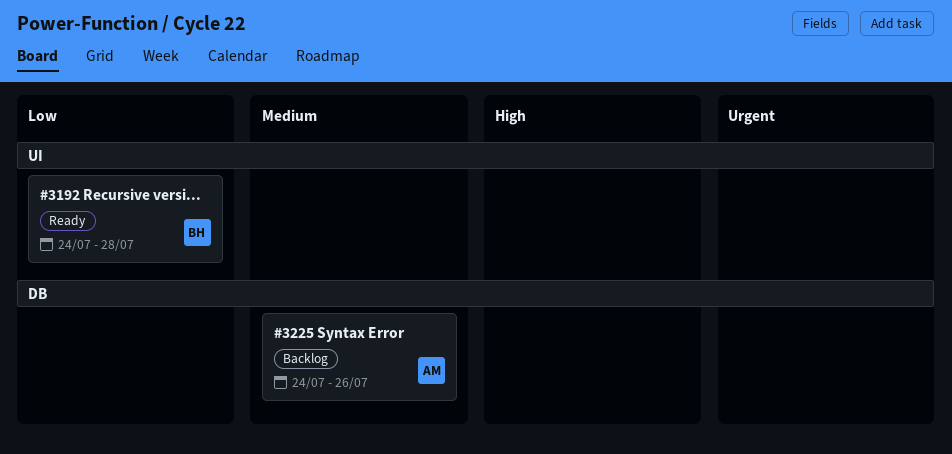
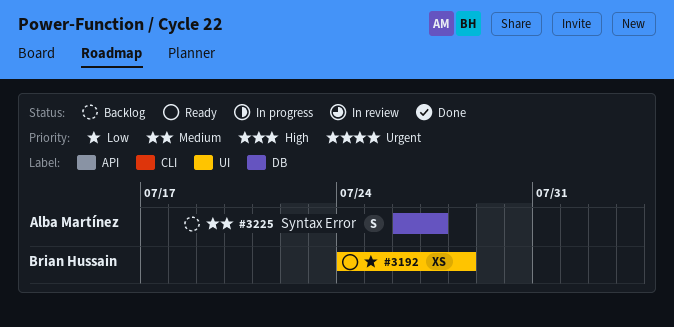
#3225, start: Jul 24 -> Jul 26
#3225, due: Jul 26 -> Jul 27

